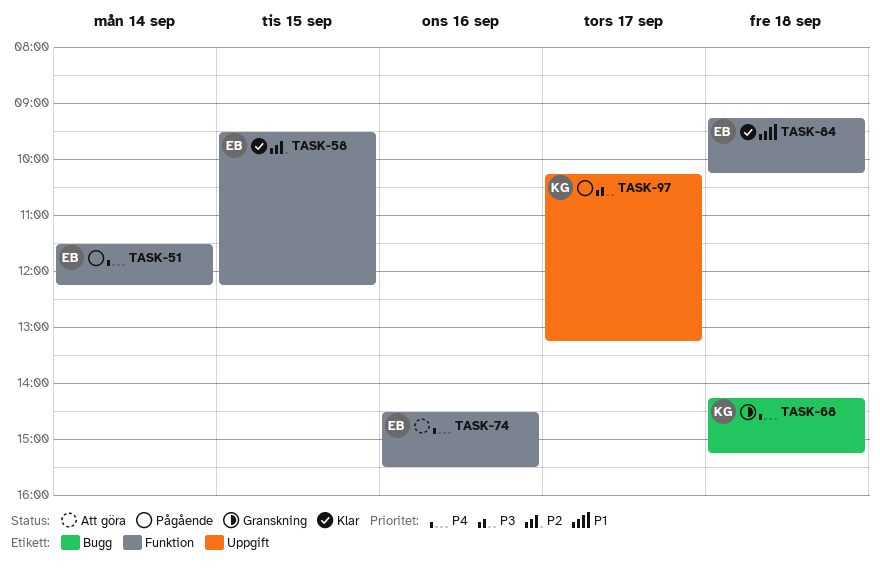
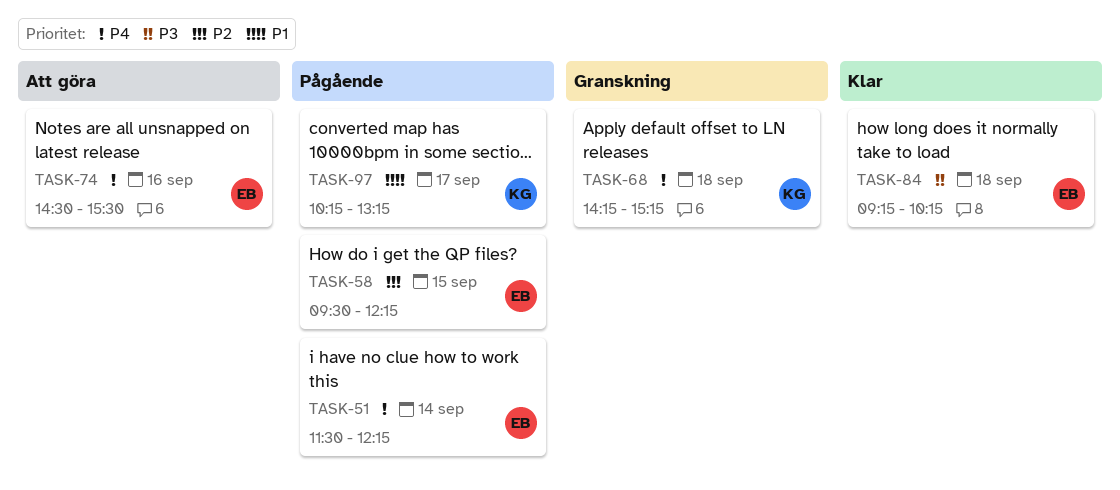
TASK-58, status: Klar -> Pågående
TASK-84, priority: P1 -> P3
TASK-97, priority: P3 -> P1

